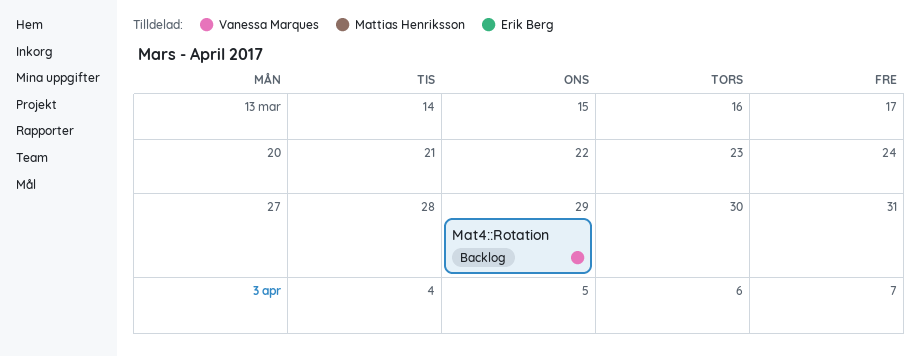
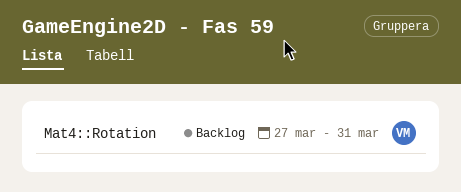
Mat4::Rotation, due: Mar 29 -> Mar 31

